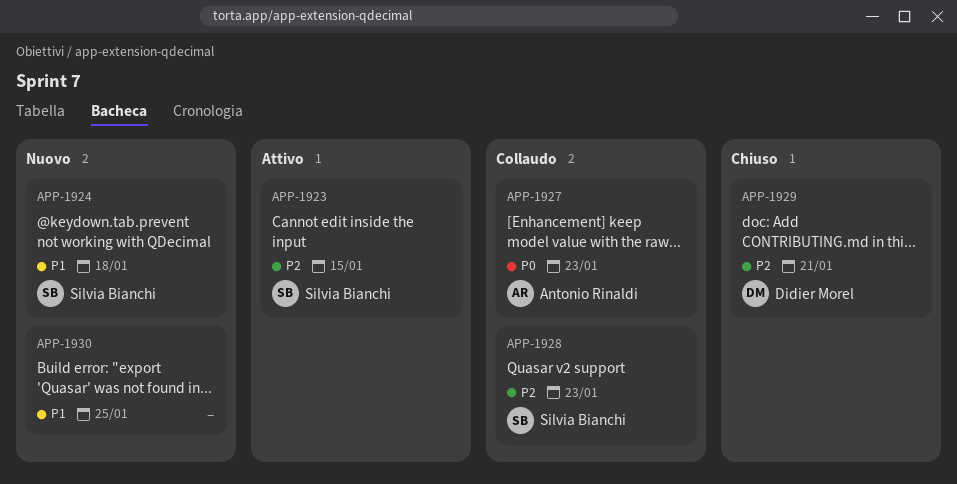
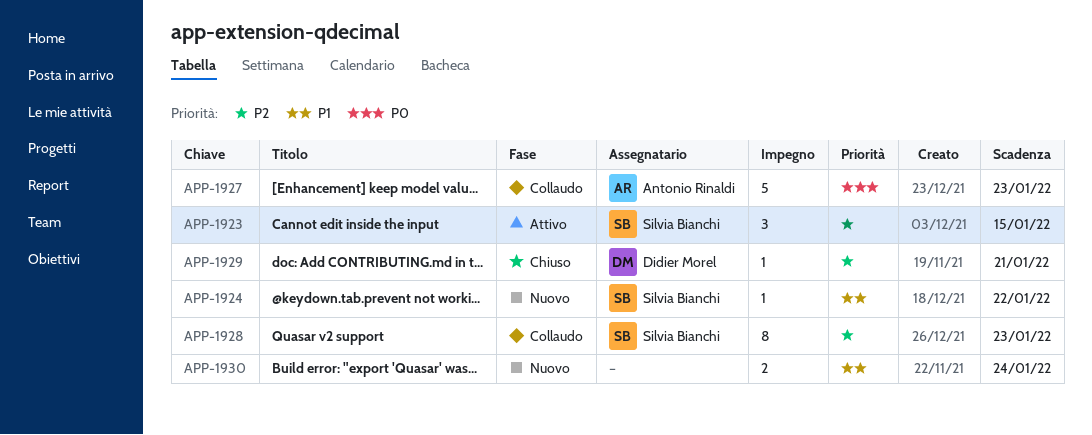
APP-1924, due: Jan 18 -> Jan 22
APP-1930, due: Jan 25 -> Jan 24

